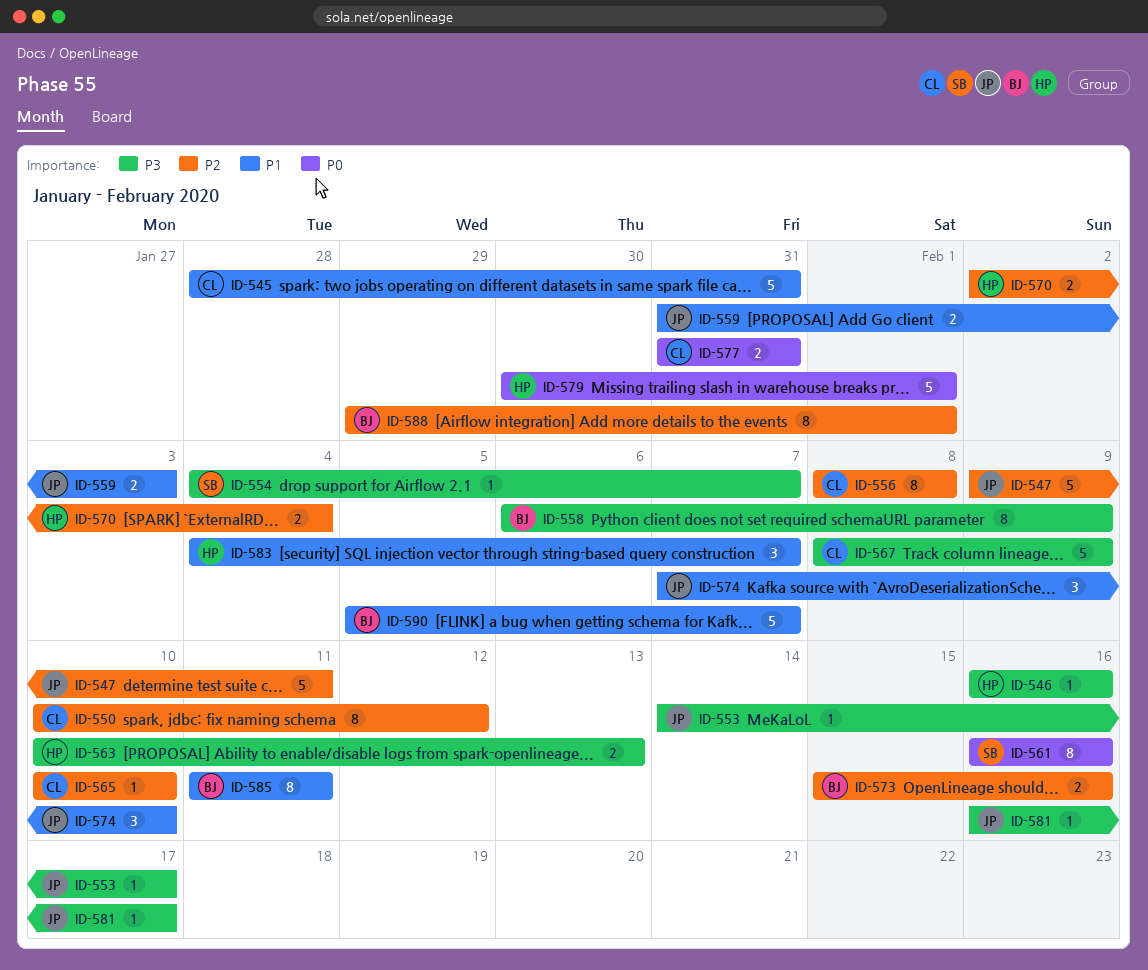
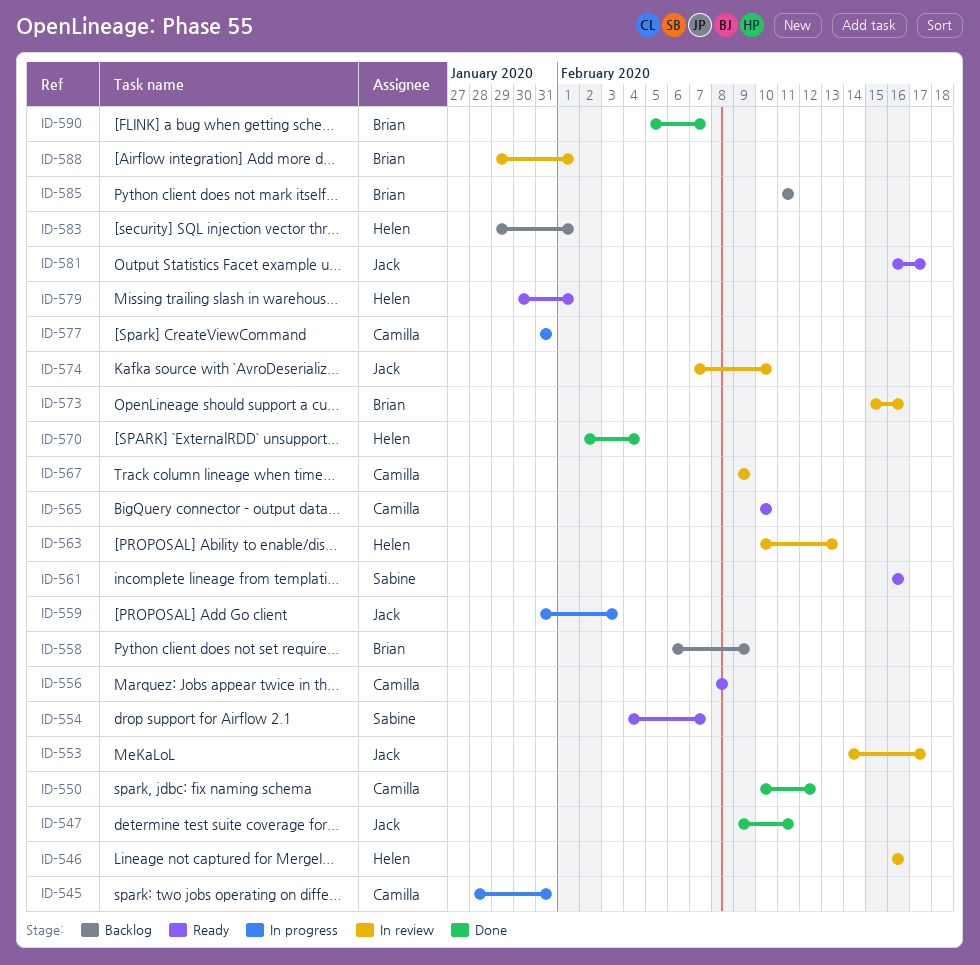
ID-567, start: Feb 8 -> Feb 9
ID-583, start: Feb 4 -> Jan 29
ID-583, due: Feb 7 -> Feb 1

